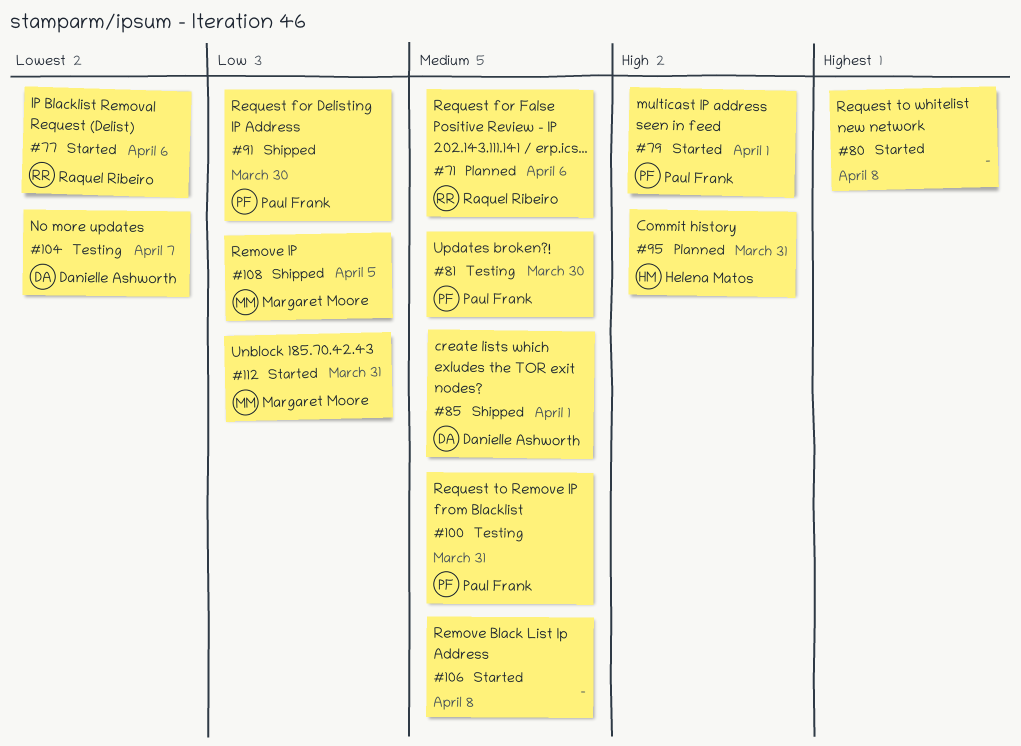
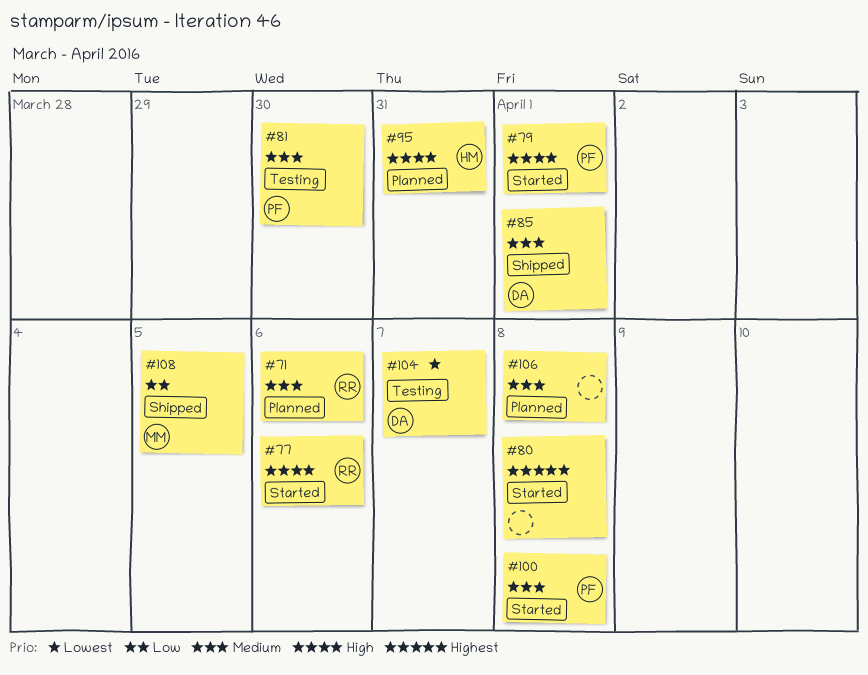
#77, priority: Lowest -> High
#91: present -> none
#100, status: Testing -> Started
#100, due: Mar 31 -> Apr 8
#106, status: Started -> Planned
#112: present -> none

